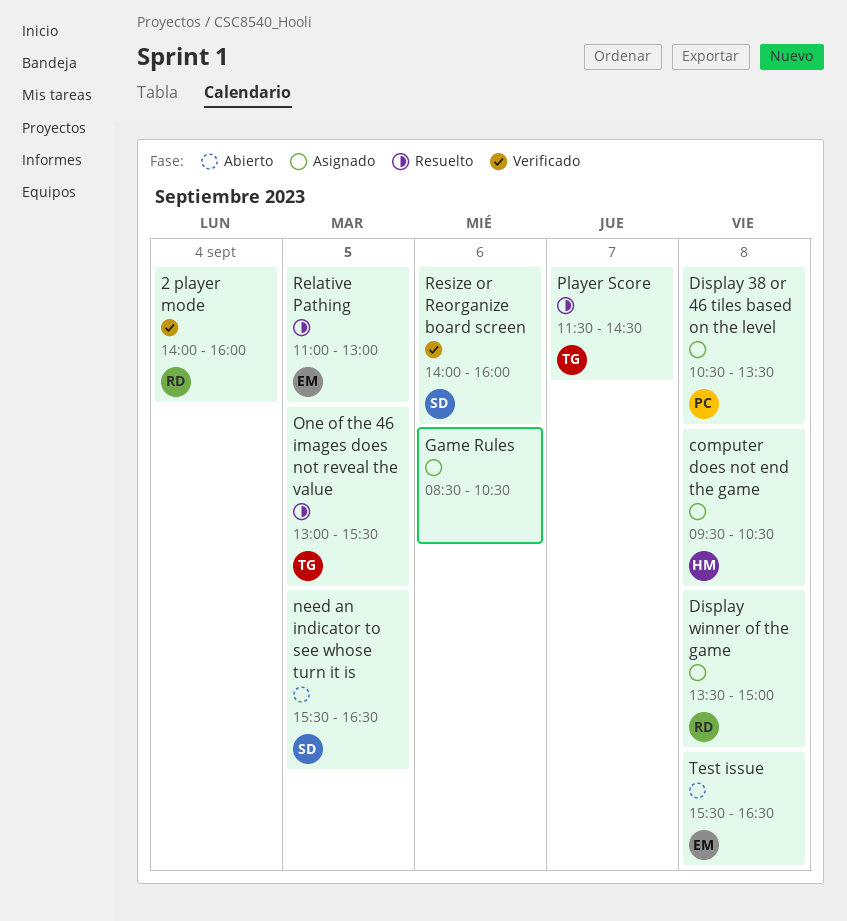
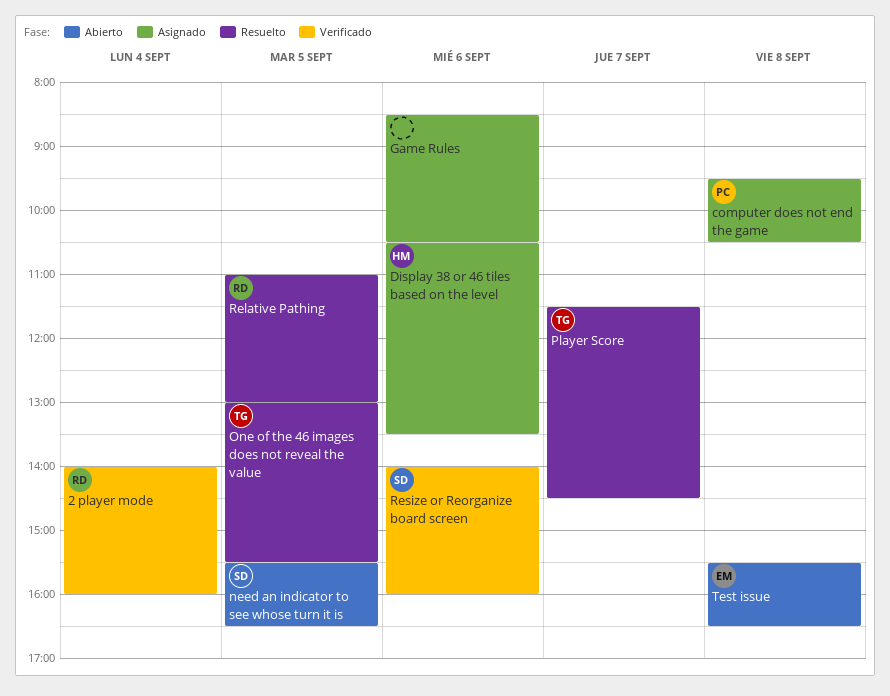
computer does not end the game, owner: HM -> PC
Display 38 or 46 tiles based on the level, owner: PC -> HM
Display 38 or 46 tiles based on the level, day: Sep 8 -> Sep 6
Display winner of the game: present -> none
Relative Pathing, owner: EM -> RD

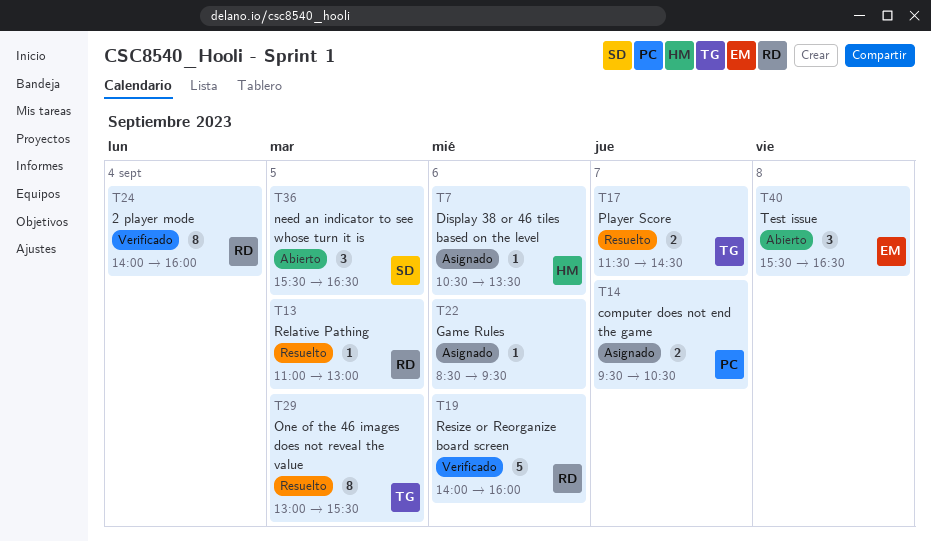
computer does not end the game, day: Sep 8 -> Sep 7
Game Rules, ends: 10:30 -> 09:30
Resize or Reorganize board screen, owner: SD -> RD

